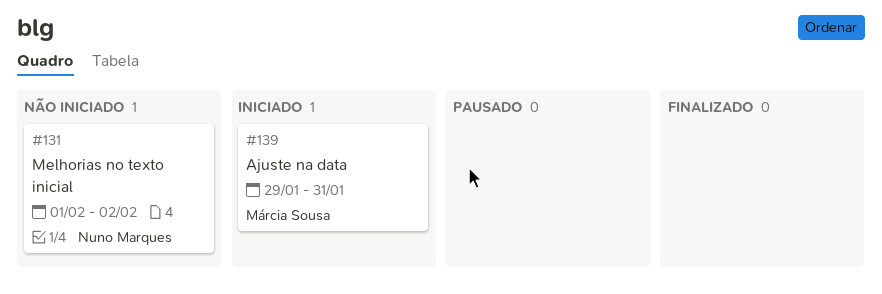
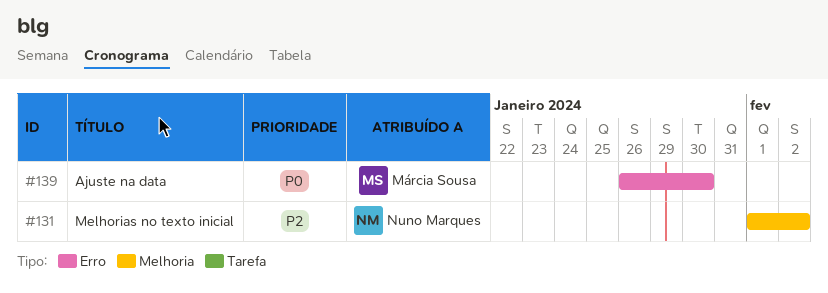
#139, start: Jan 29 -> Jan 26
#139, due: Jan 31 -> Jan 30

